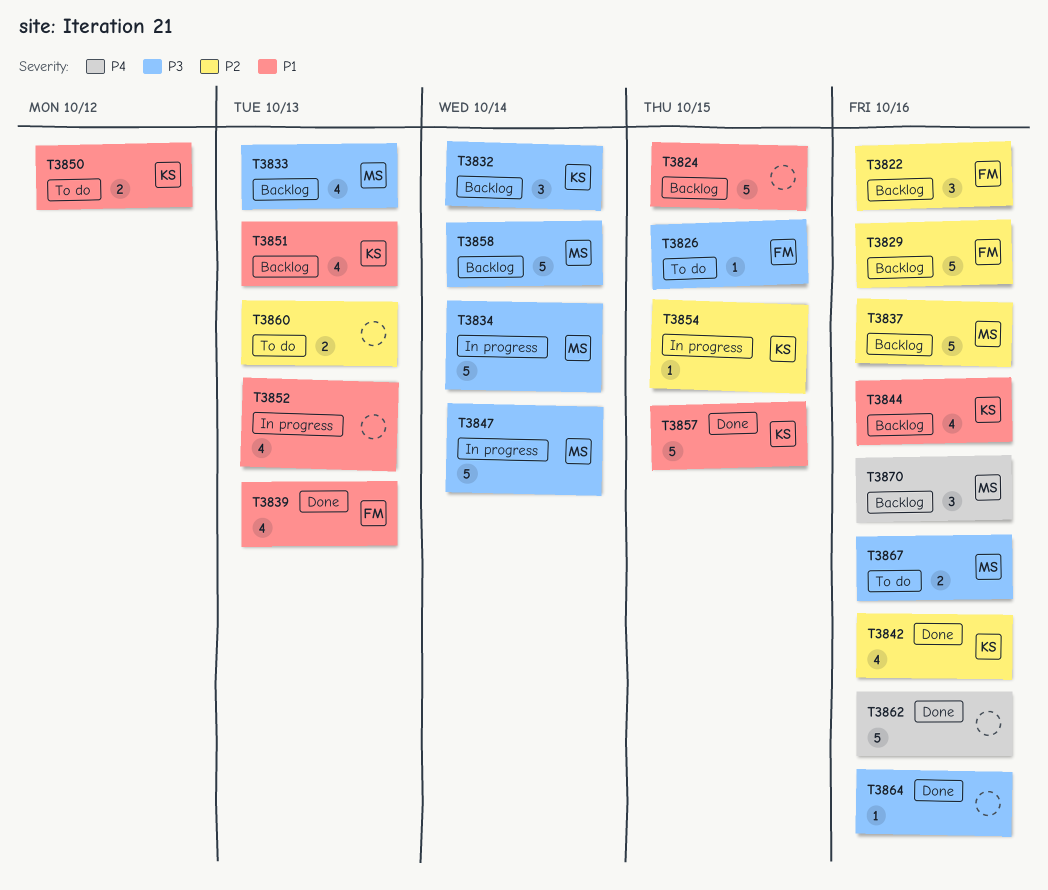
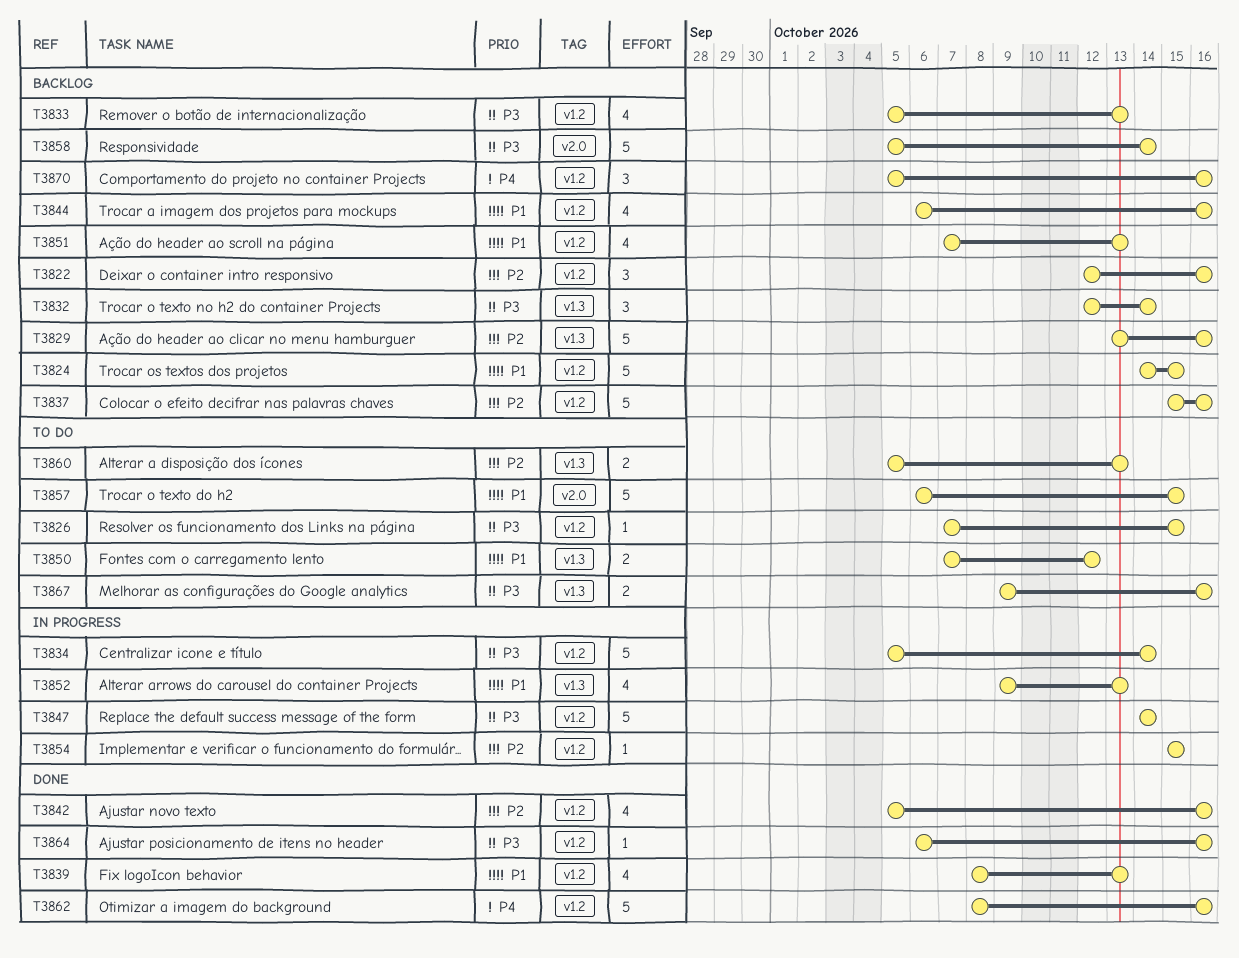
T3857, status: Done -> To do

